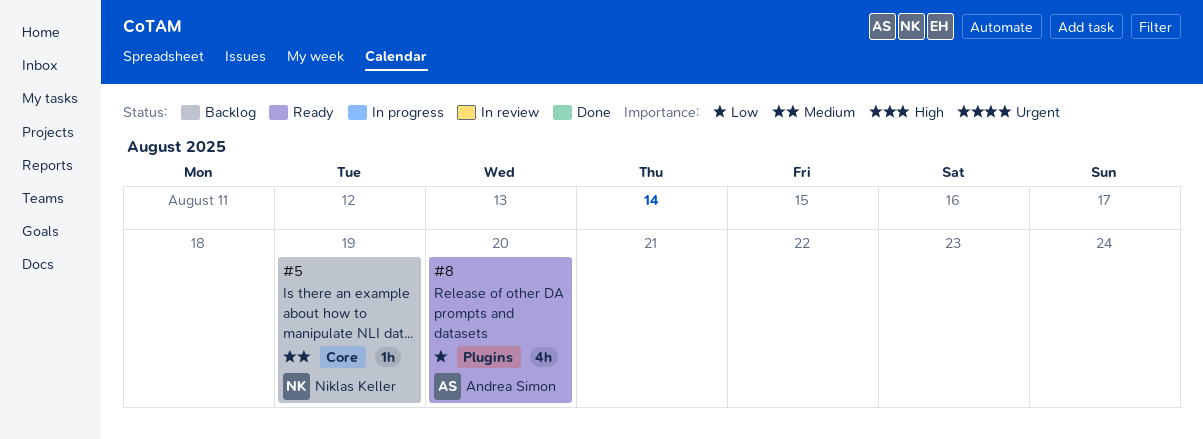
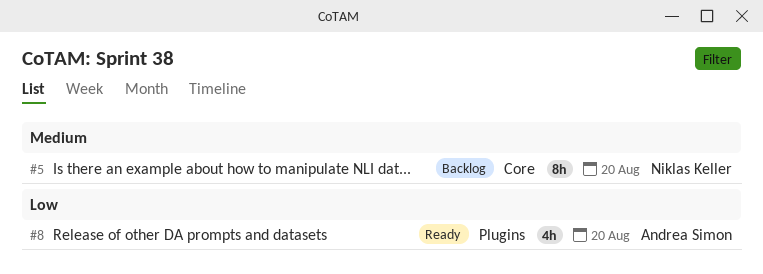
#5, estimate: 1h -> 8h
#5, due: Aug 19 -> Aug 20

